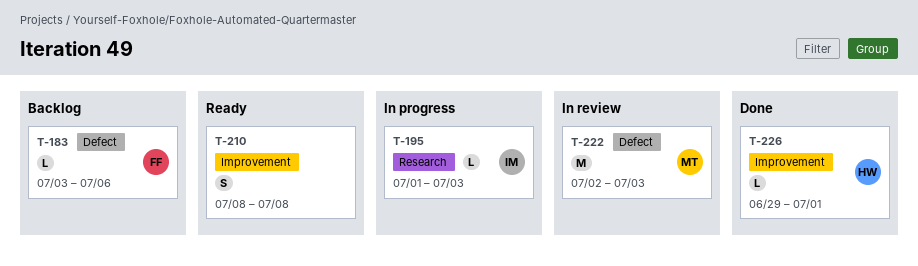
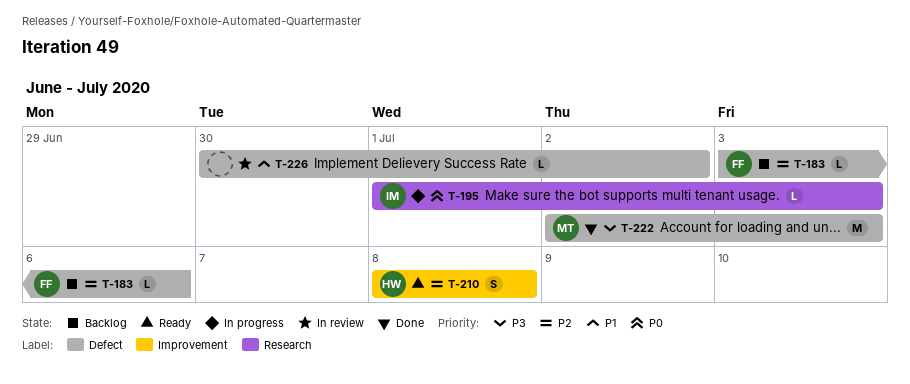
T-210, owner: none -> HW
T-222, status: In review -> Done
T-226, status: Done -> In review
T-226, owner: HW -> none
T-226, label: Improvement -> Defect
T-226, start: Jun 29 -> Jun 30
T-226, due: Jul 1 -> Jul 2

